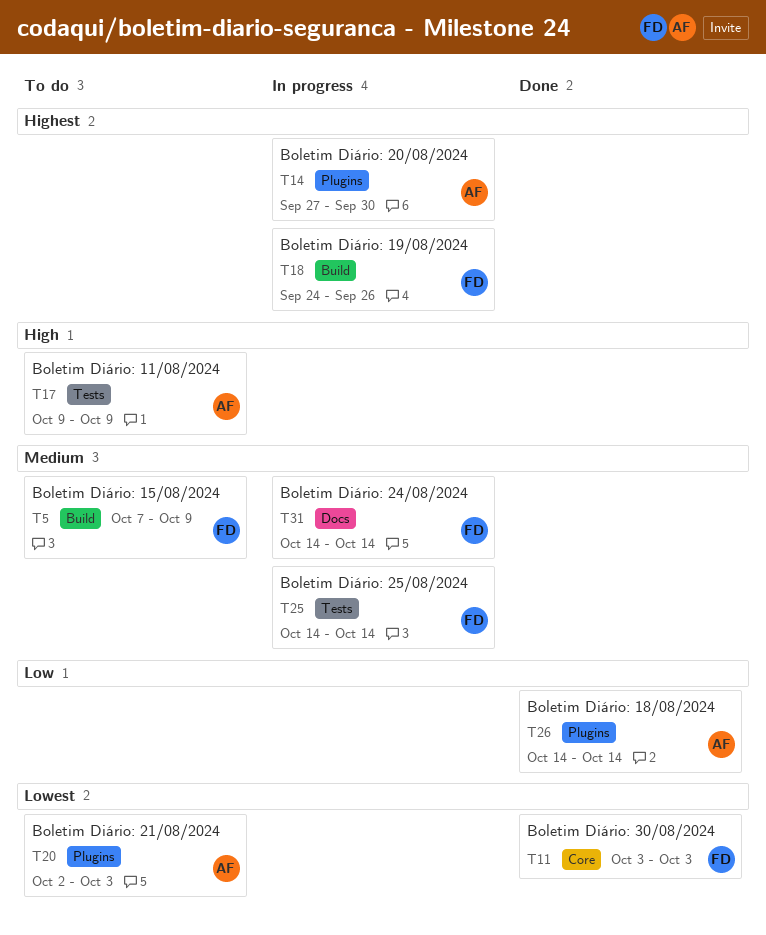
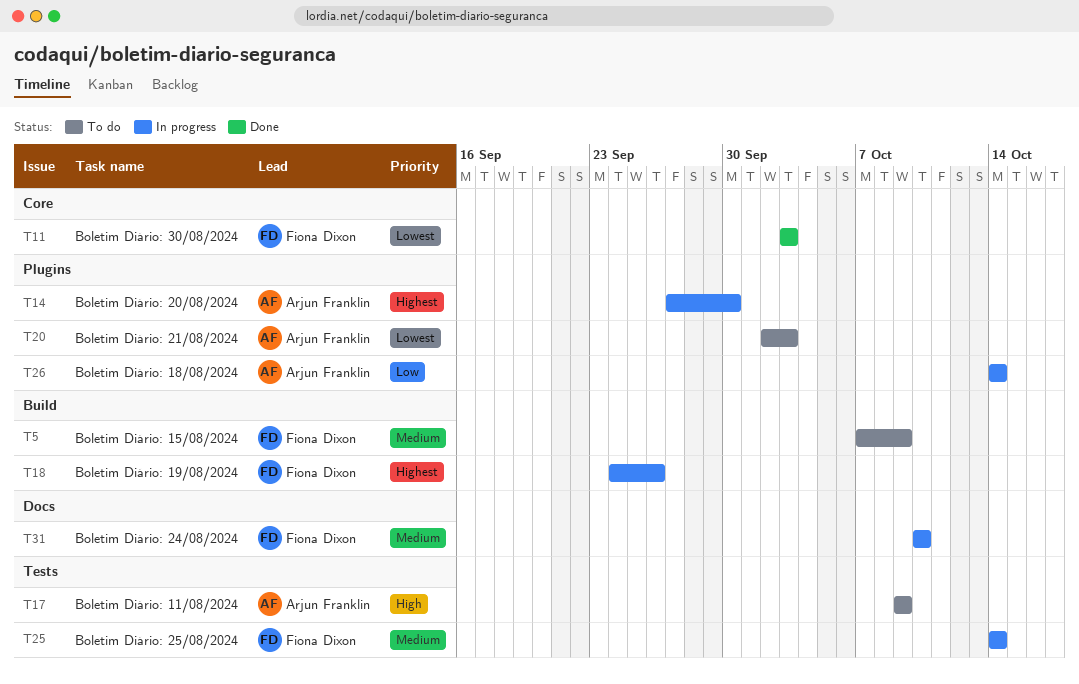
T26, status: Done -> In progress
T31, start: Oct 14 -> Oct 10
T31, due: Oct 14 -> Oct 10

